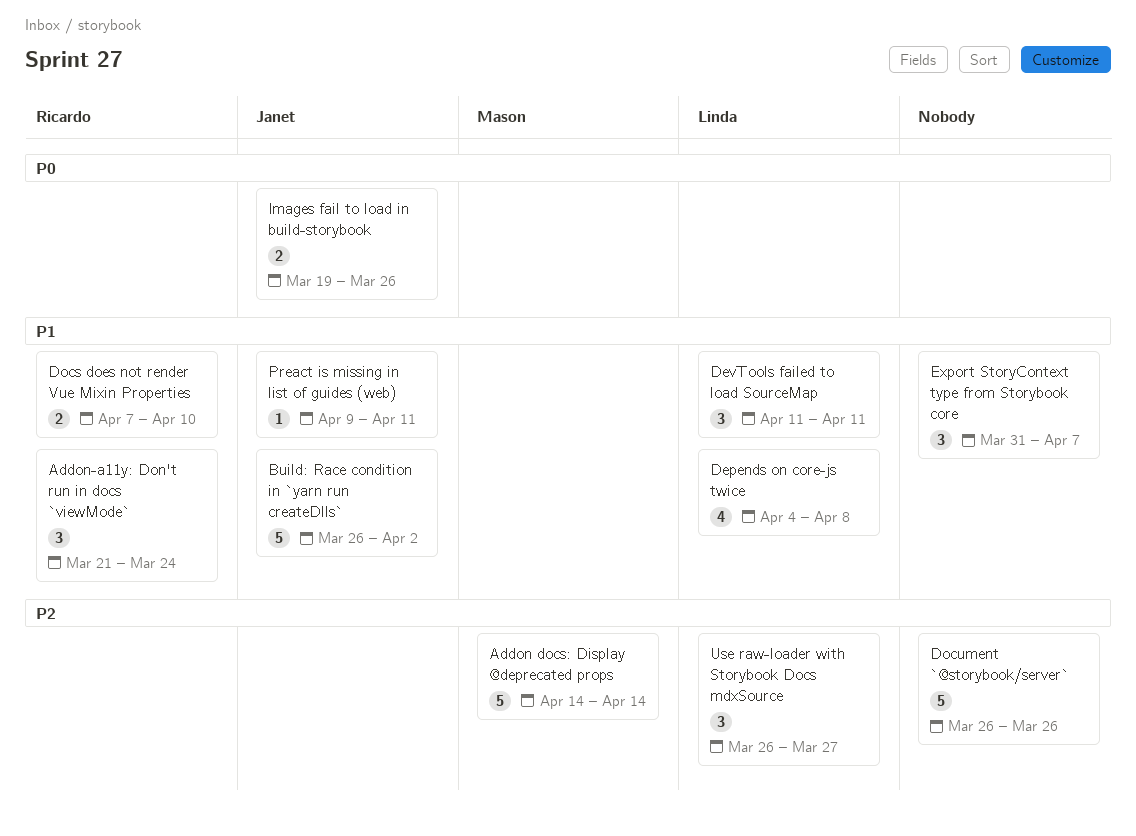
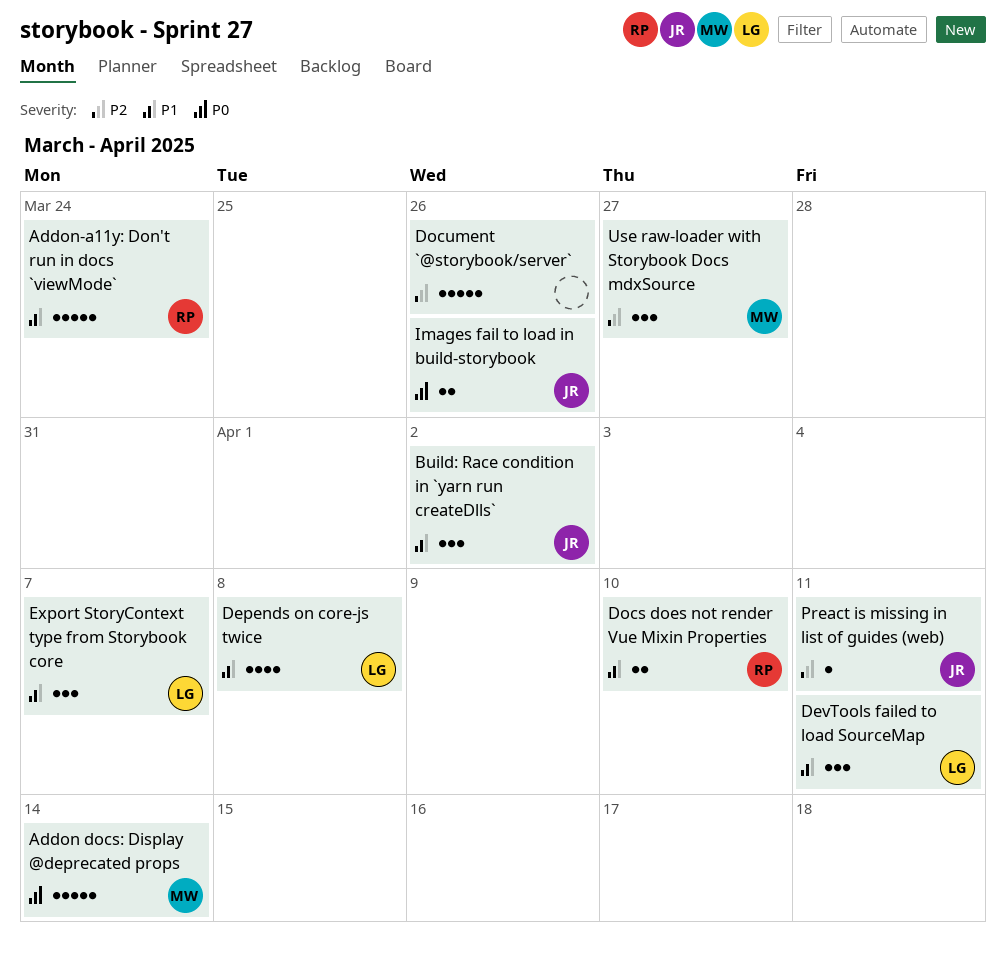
Addon docs: Display @deprecated props, priority: P2 -> P0
Addon-a11y: Don't run in docs `viewMode`, estimate: 3 -> 5
Build: Race condition in `yarn run createDlls`, estimate: 5 -> 3
Export StoryContext type from Storybook core, owner: none -> Linda
Preact is missing in list of guides (web), priority: P1 -> P2
Use raw-loader with Storybook Docs mdxSource, owner: Linda -> Mason

